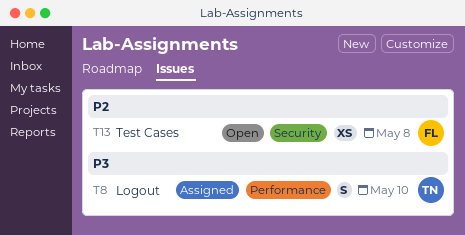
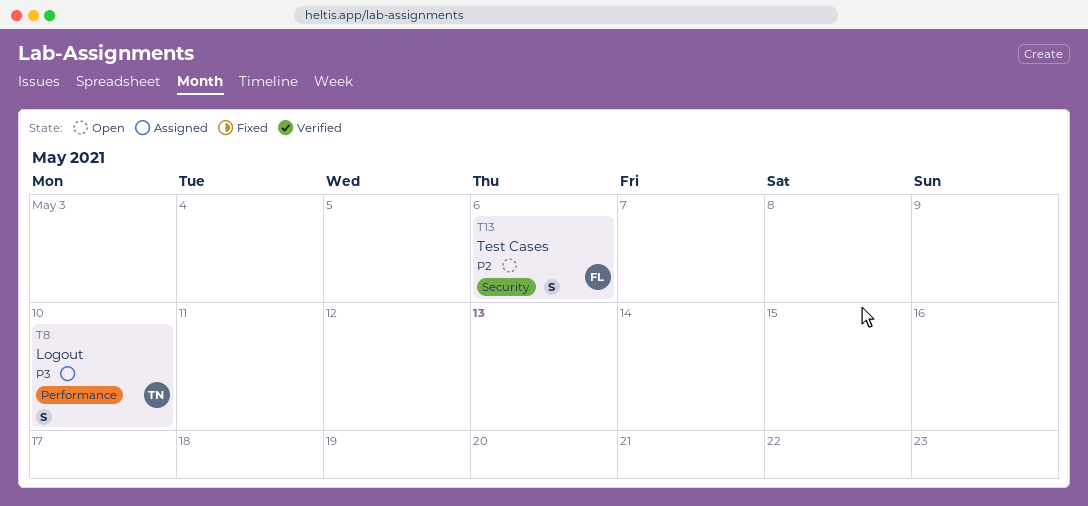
T13, estimate: XS -> S
T13, due: May 8 -> May 6

